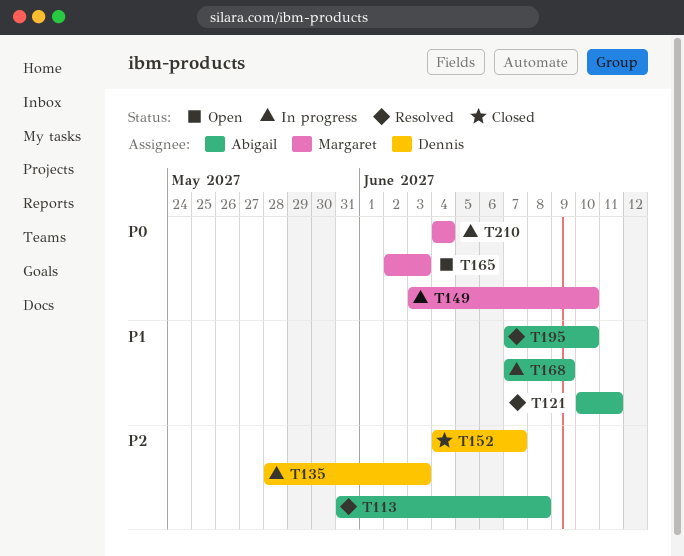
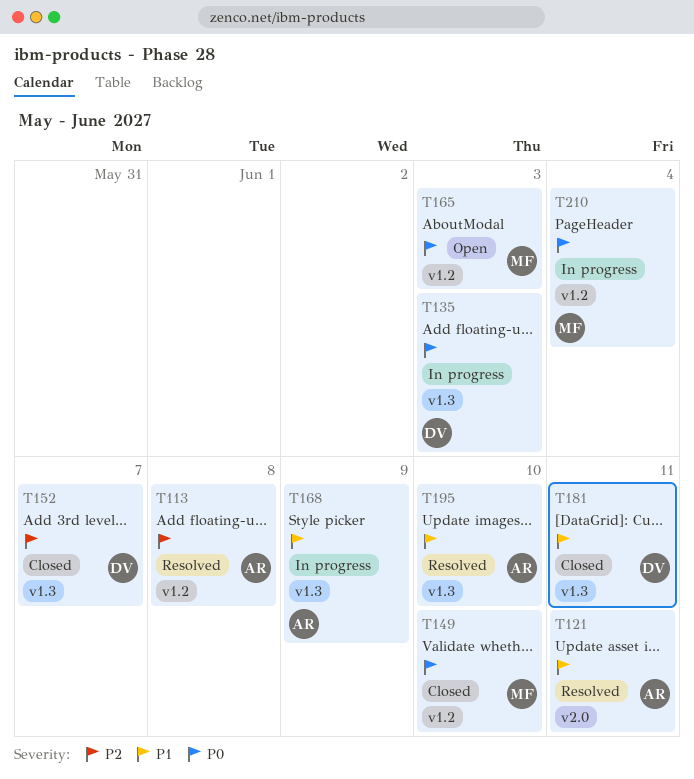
T135, priority: P2 -> P0
T149, status: In progress -> Closed
T181: none -> present

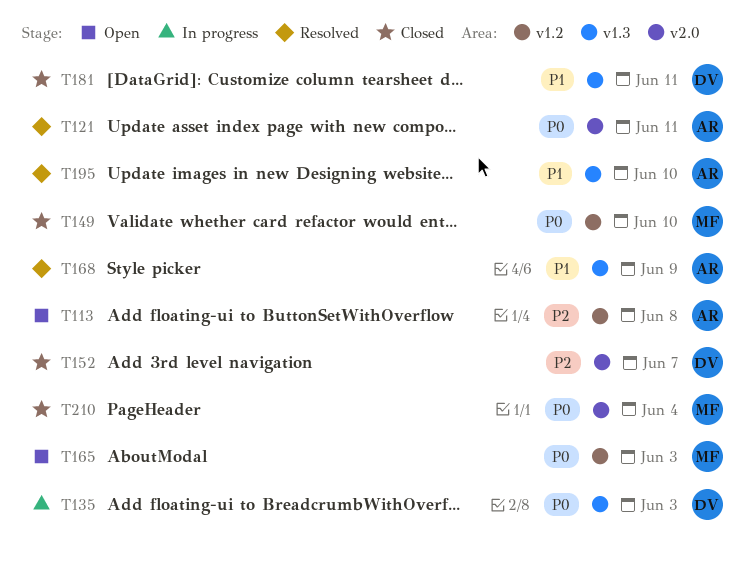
T113, status: Resolved -> Open
T121, priority: P1 -> P0
T152, label: v1.3 -> v2.0
T168, status: In progress -> Resolved
T210, status: In progress -> Closed
T210, label: v1.2 -> v2.0

